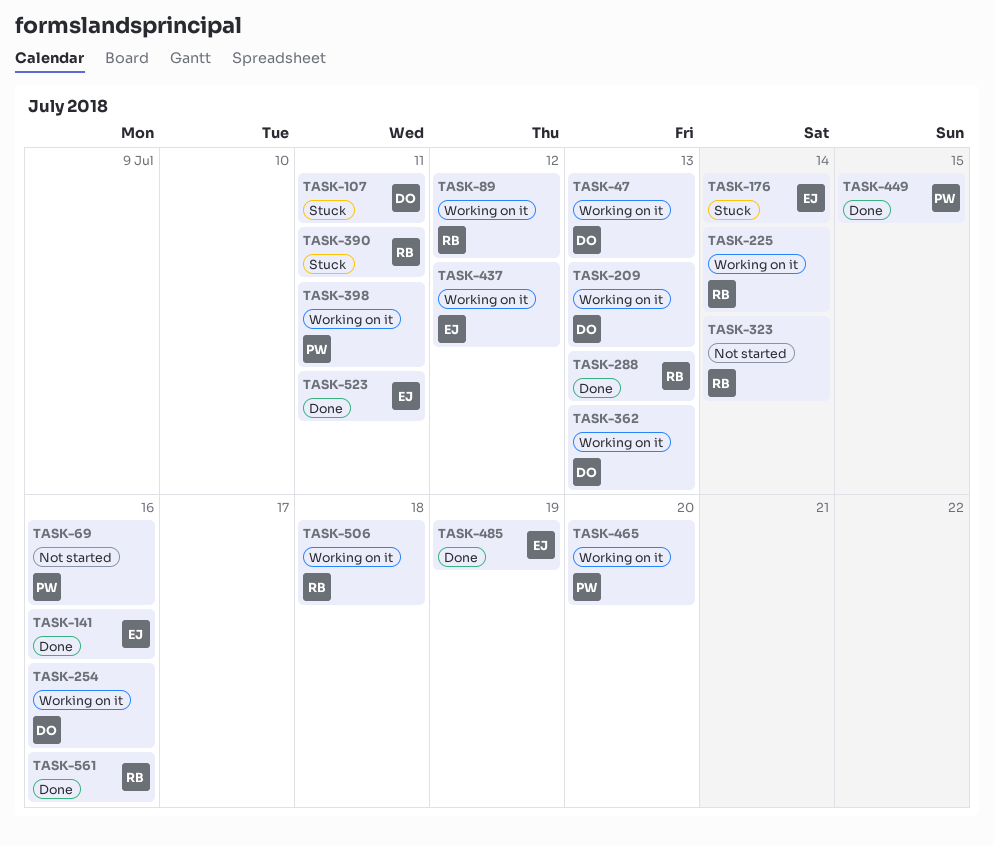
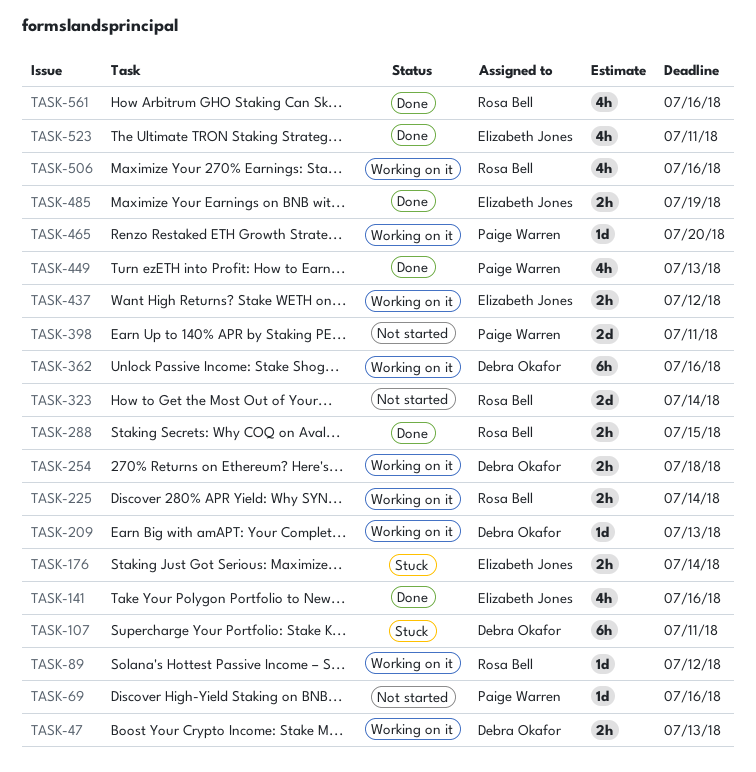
TASK-254, due: Jul 16 -> Jul 18
TASK-288, due: Jul 13 -> Jul 15
TASK-362, due: Jul 13 -> Jul 16
TASK-390: present -> none
TASK-398, status: Working on it -> Not started
TASK-449, due: Jul 15 -> Jul 13
TASK-506, due: Jul 18 -> Jul 16

